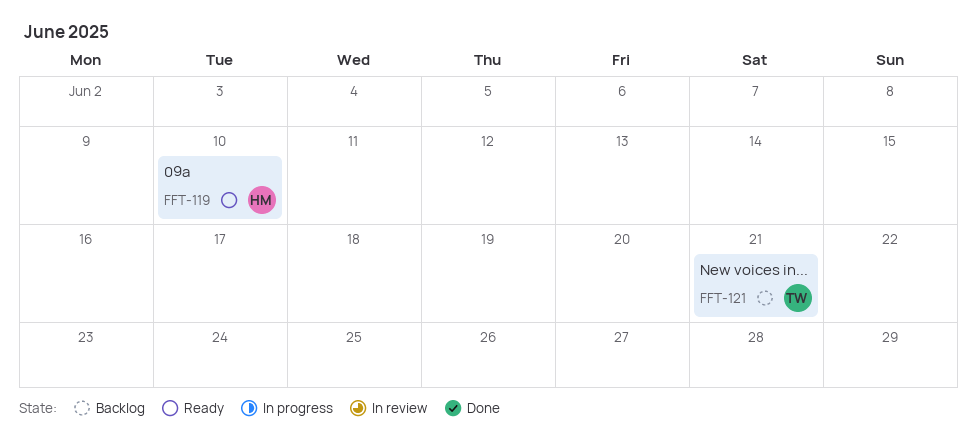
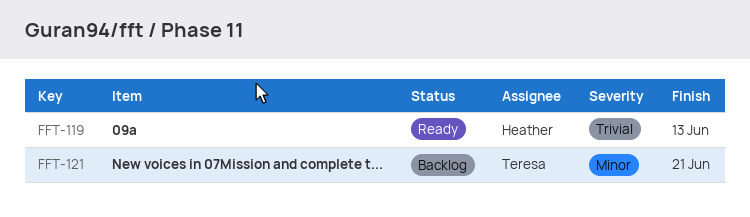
FFT-119, due: Jun 10 -> Jun 13

